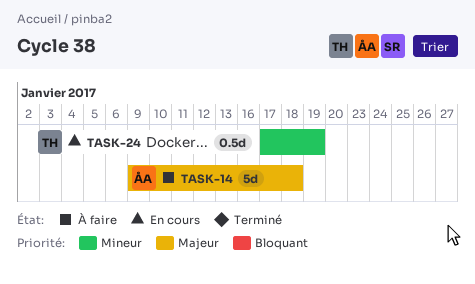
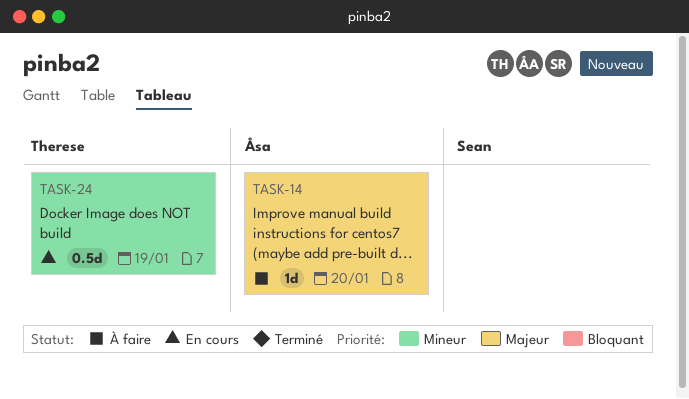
TASK-14, estimate: 5d -> 1d
TASK-14, due: Jan 18 -> Jan 20

